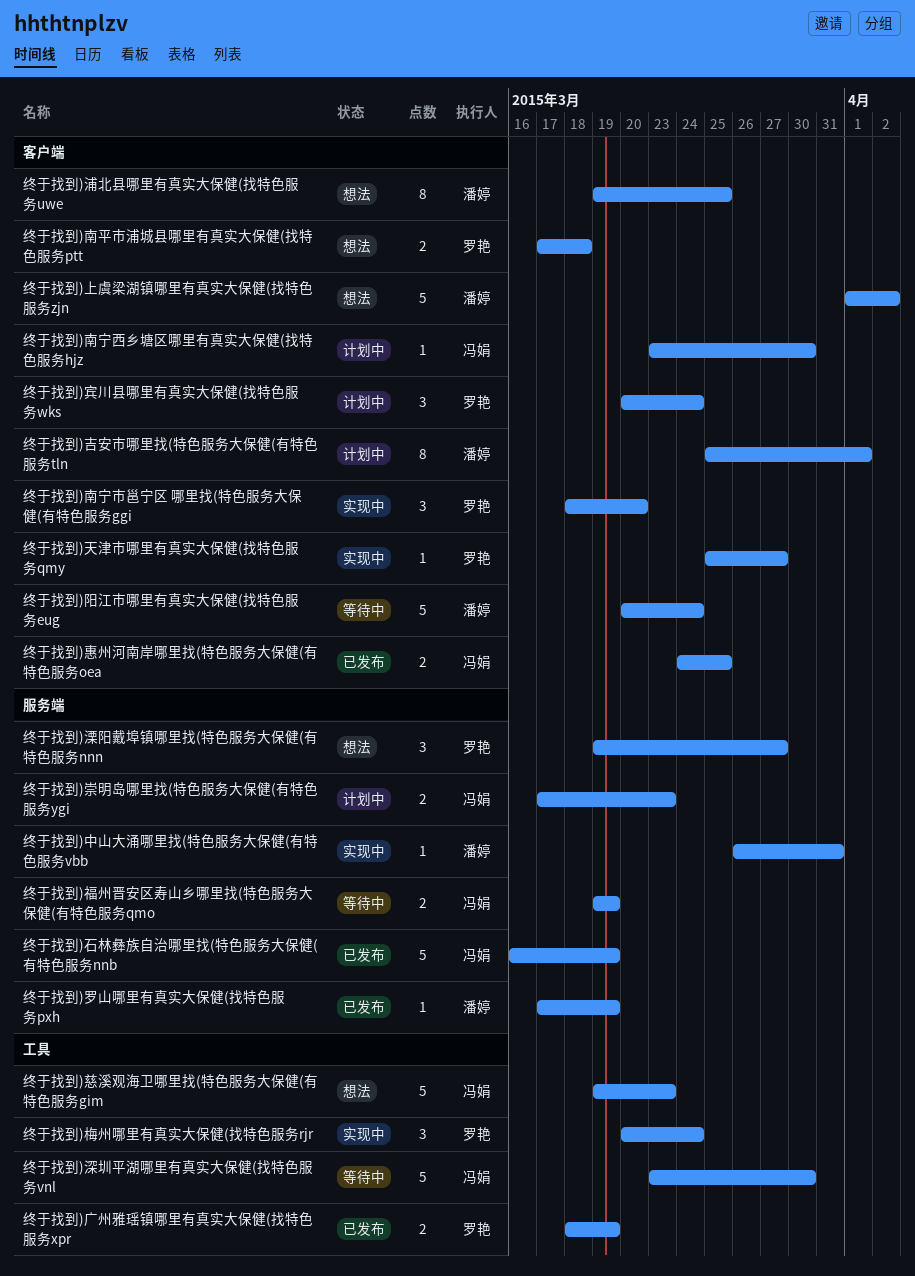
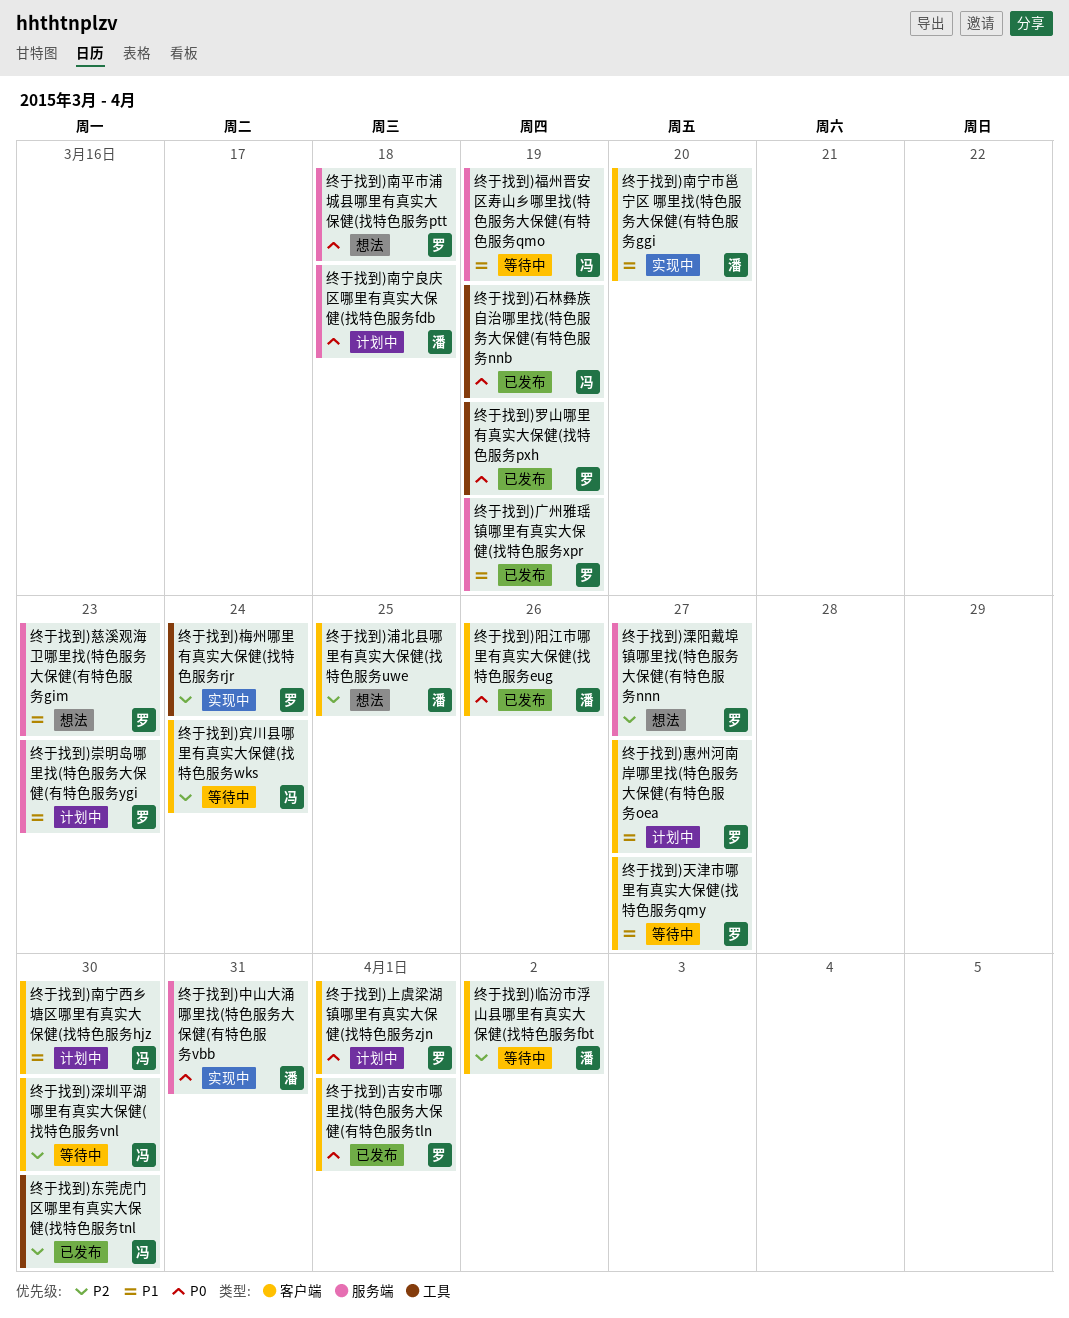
终于找到)上虞梁湖镇哪里有真实大保健(找特色服务zjn, status: 想法 -> 计划中
终于找到)上虞梁湖镇哪里有真实大保健(找特色服务zjn, owner: 潘婷 -> 罗艳
终于找到)上虞梁湖镇哪里有真实大保健(找特色服务zjn, due: Apr 2 -> Apr 1
终于找到)东莞虎门区哪里有真实大保健(找特色服务tnl: none -> present
终于找到)临汾市浮山县哪里有真实大保健(找特色服务fbt: none -> present
终于找到)南宁市邕宁区 哪里找(特色服务大保健(有特色服务ggi, owner: 罗艳 -> 潘婷
终于找到)南宁良庆区哪里有真实大保健(找特色服务fdb: none -> present
终于找到)南平市浦城县哪里有真实大保健(找特色服务ptt, label: 客户端 -> 服务端
终于找到)吉安市哪里找(特色服务大保健(有特色服务tln, status: 计划中 -> 已发布
终于找到)吉安市哪里找(特色服务大保健(有特色服务tln, owner: 潘婷 -> 罗艳
终于找到)天津市哪里有真实大保健(找特色服务qmy, status: 实现中 -> 等待中
终于找到)宾川县哪里有真实大保健(找特色服务wks, status: 计划中 -> 等待中
终于找到)宾川县哪里有真实大保健(找特色服务wks, owner: 罗艳 -> 冯娟
终于找到)崇明岛哪里找(特色服务大保健(有特色服务ygi, owner: 冯娟 -> 罗艳
终于找到)广州雅瑶镇哪里有真实大保健(找特色服务xpr, label: 工具 -> 服务端
终于找到)惠州河南岸哪里找(特色服务大保健(有特色服务oea, status: 已发布 -> 计划中
终于找到)惠州河南岸哪里找(特色服务大保健(有特色服务oea, owner: 冯娟 -> 罗艳
终于找到)惠州河南岸哪里找(特色服务大保健(有特色服务oea, due: Mar 25 -> Mar 27
终于找到)慈溪观海卫哪里找(特色服务大保健(有特色服务gim, owner: 冯娟 -> 罗艳
终于找到)慈溪观海卫哪里找(特色服务大保健(有特色服务gim, label: 工具 -> 服务端
终于找到)深圳平湖哪里有真实大保健(找特色服务vnl, label: 工具 -> 客户端
终于找到)石林彝族自治哪里找(特色服务大保健(有特色服务nnb, label: 服务端 -> 工具
终于找到)罗山哪里有真实大保健(找特色服务pxh, owner: 潘婷 -> 罗艳
终于找到)罗山哪里有真实大保健(找特色服务pxh, label: 服务端 -> 工具
终于找到)阳江市哪里有真实大保健(找特色服务eug, status: 等待中 -> 已发布
终于找到)阳江市哪里有真实大保健(找特色服务eug, due: Mar 24 -> Mar 26

